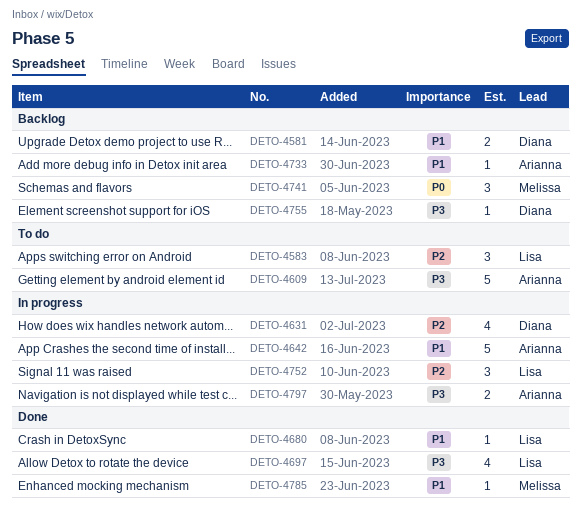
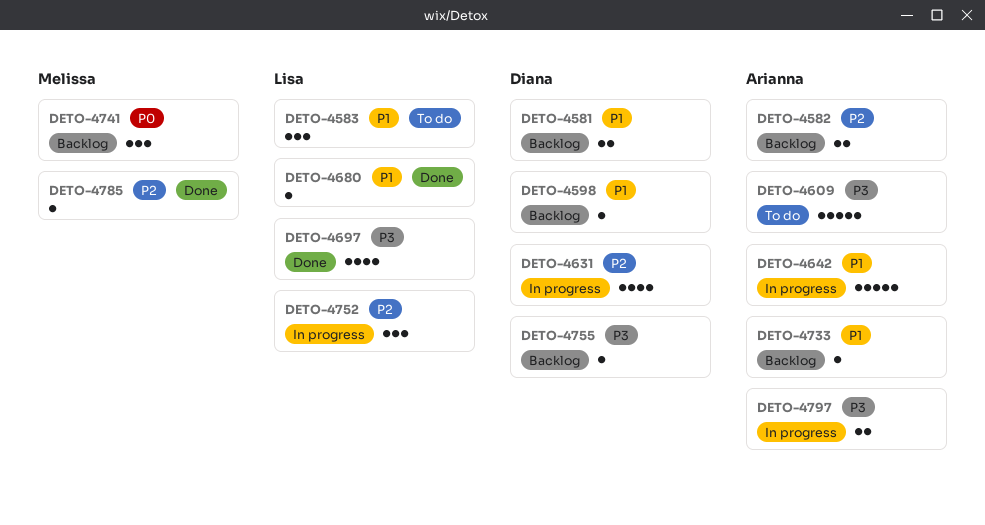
DETO-4582: none -> present
DETO-4583, priority: P2 -> P1
DETO-4598: none -> present
DETO-4785, priority: P1 -> P2

